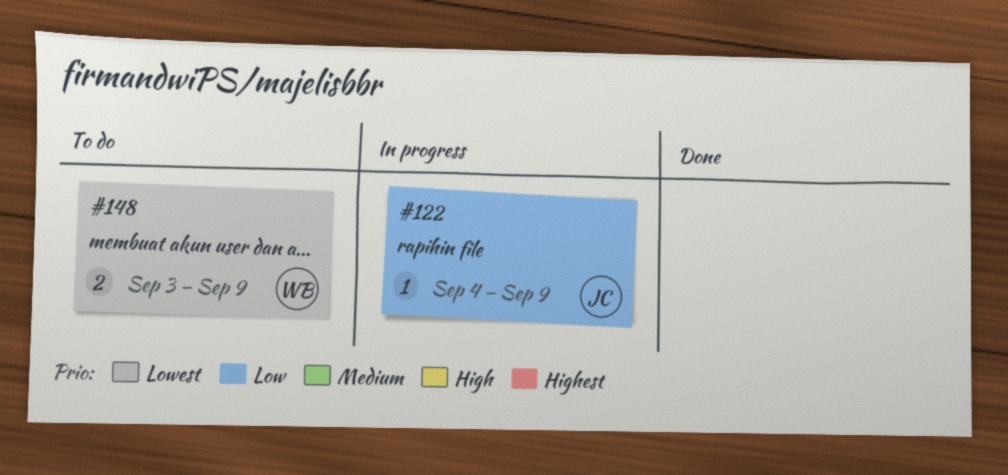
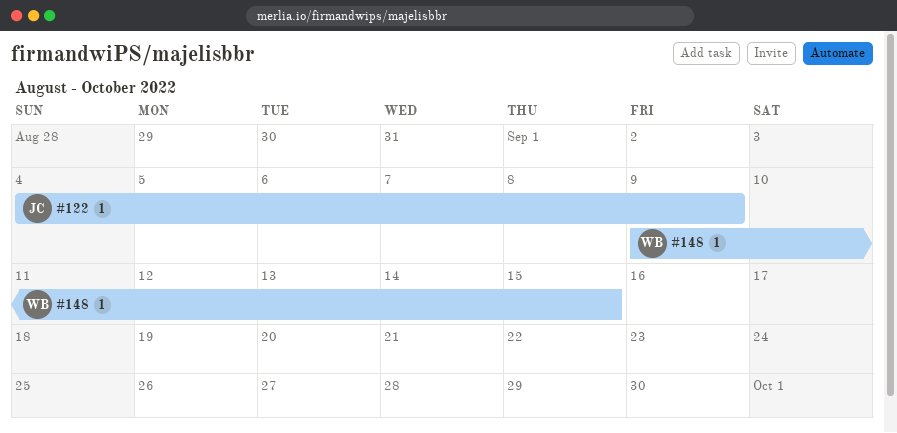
#148, estimate: 2 -> 1
#148, start: Sep 3 -> Sep 9
#148, due: Sep 9 -> Sep 15

